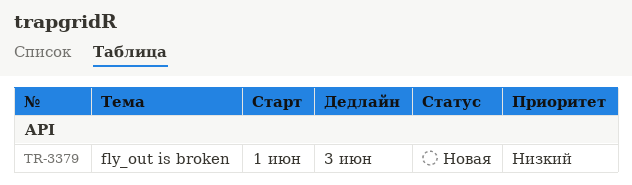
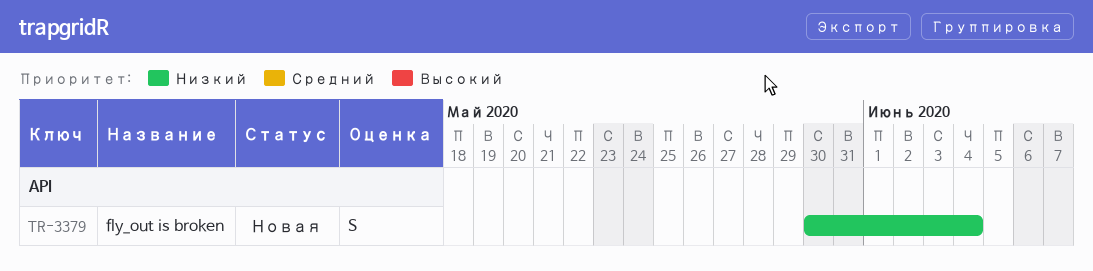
TR-3379, start: Jun 1 -> May 30
TR-3379, due: Jun 3 -> Jun 4

